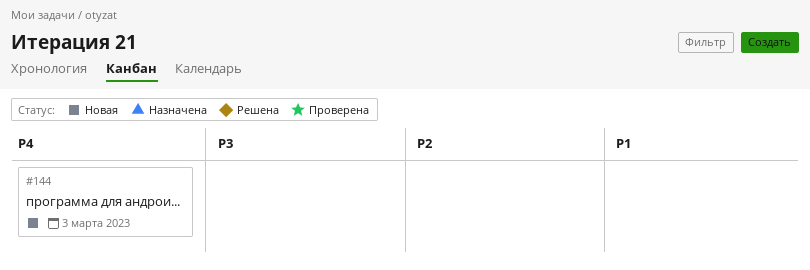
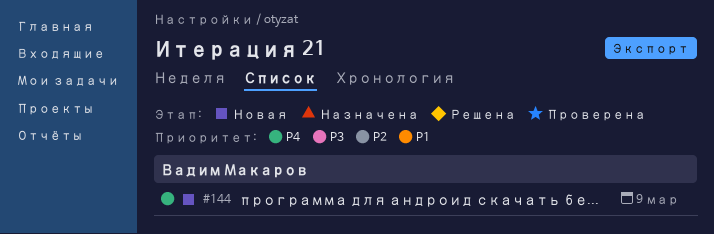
#144, due: Mar 3 -> Mar 9

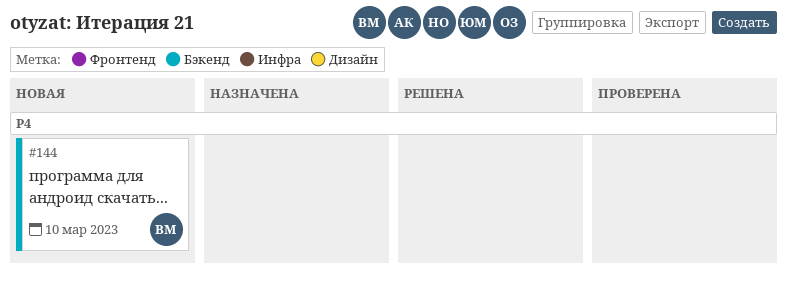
#144, due: Mar 9 -> Mar 10

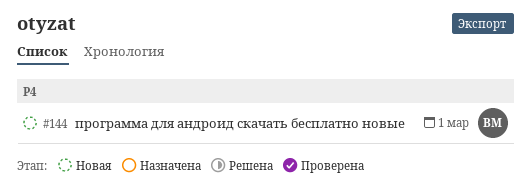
#144, due: Mar 10 -> Mar 1

